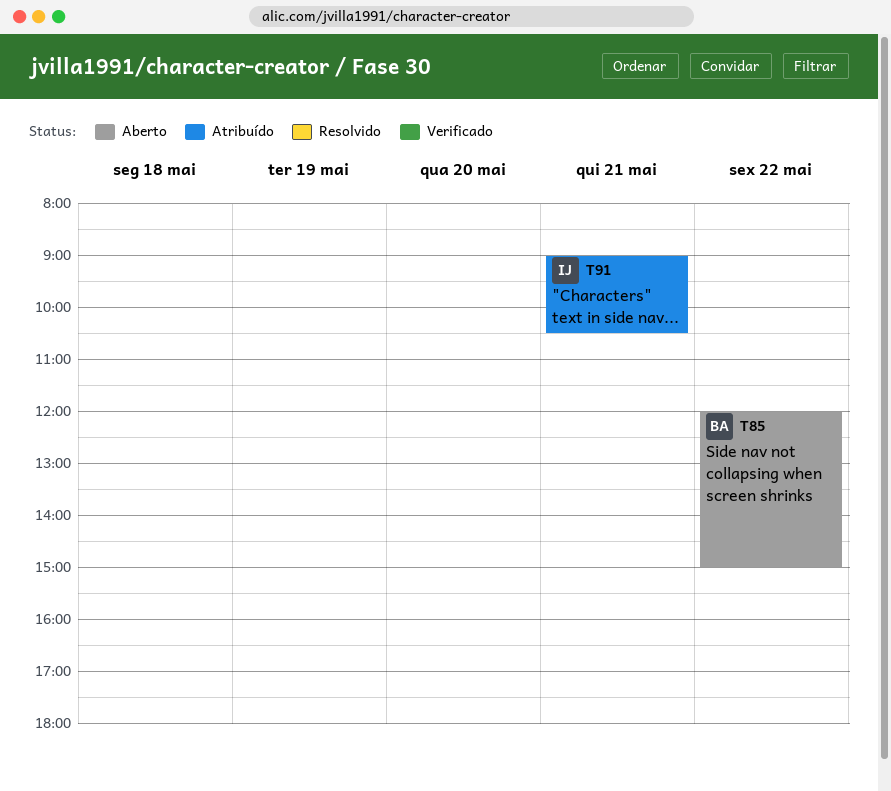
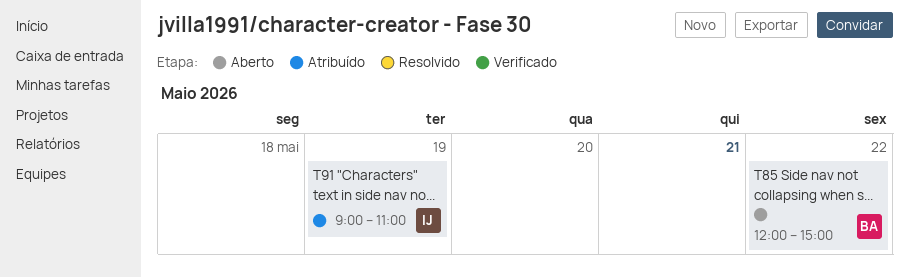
T91, day: May 21 -> May 19
T91, ends: 10:30 -> 11:00

